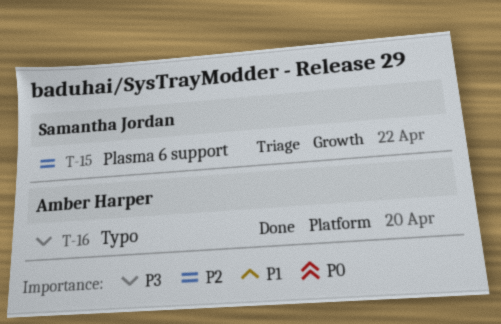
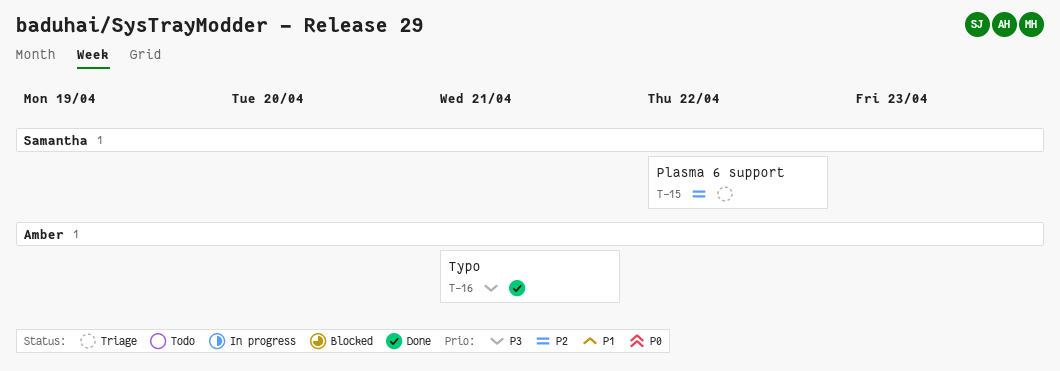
T-16, due: Apr 20 -> Apr 21

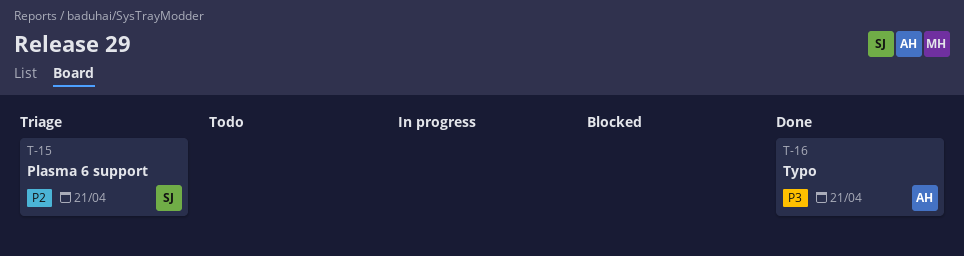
T-15, due: Apr 22 -> Apr 21

